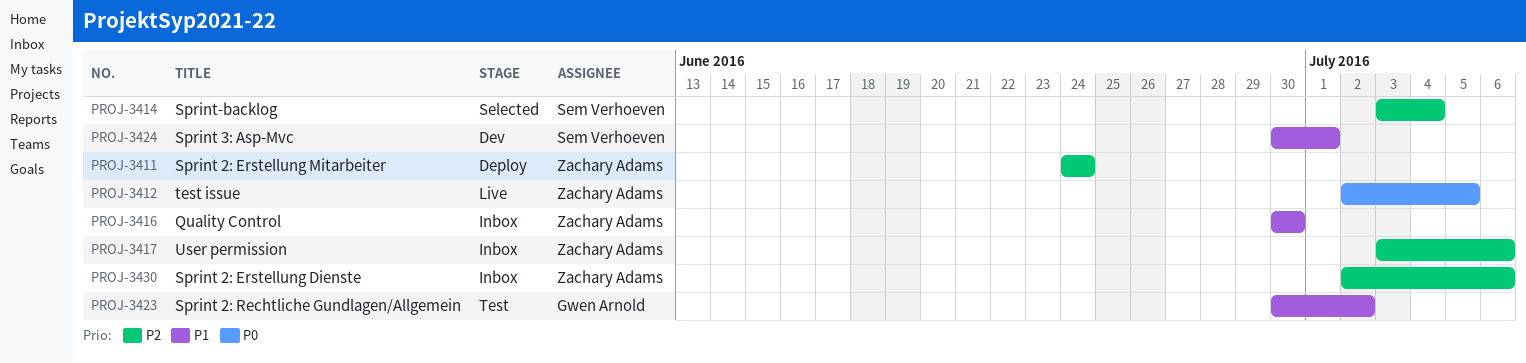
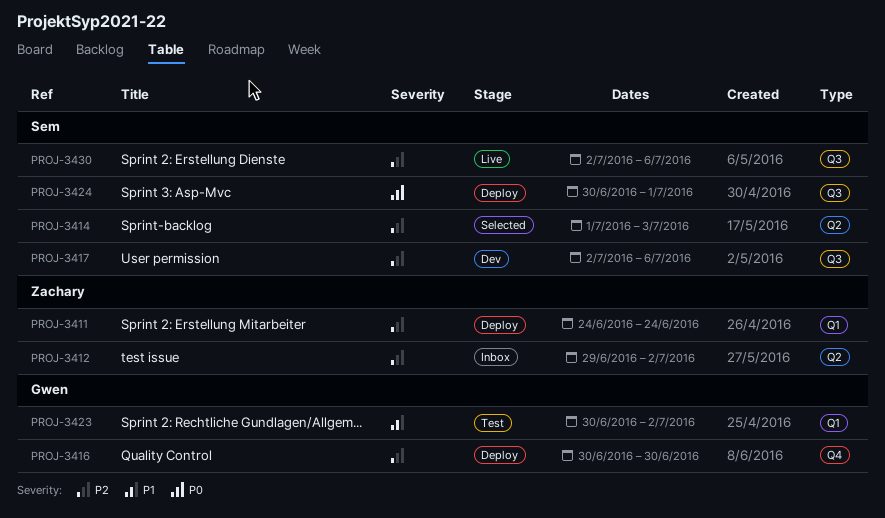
PROJ-3412, status: Live -> Inbox
PROJ-3412, priority: P0 -> P2
PROJ-3412, start: Jul 2 -> Jun 29
PROJ-3412, due: Jul 5 -> Jul 2
PROJ-3414, start: Jul 3 -> Jul 1
PROJ-3414, due: Jul 4 -> Jul 3
PROJ-3416, status: Inbox -> Deploy
PROJ-3416, owner: Zachary Adams -> Gwen Arnold
PROJ-3416, priority: P1 -> P2
PROJ-3417, status: Inbox -> Dev
PROJ-3417, owner: Zachary Adams -> Sem Verhoeven
PROJ-3417, start: Jul 3 -> Jul 2
PROJ-3424, status: Dev -> Deploy
PROJ-3424, priority: P1 -> P0
PROJ-3430, status: Inbox -> Live
PROJ-3430, owner: Zachary Adams -> Sem Verhoeven

